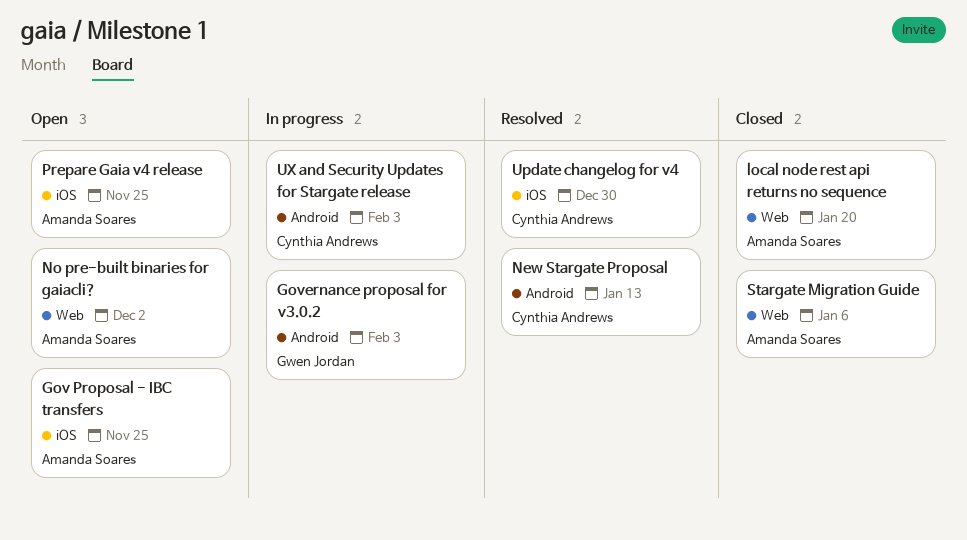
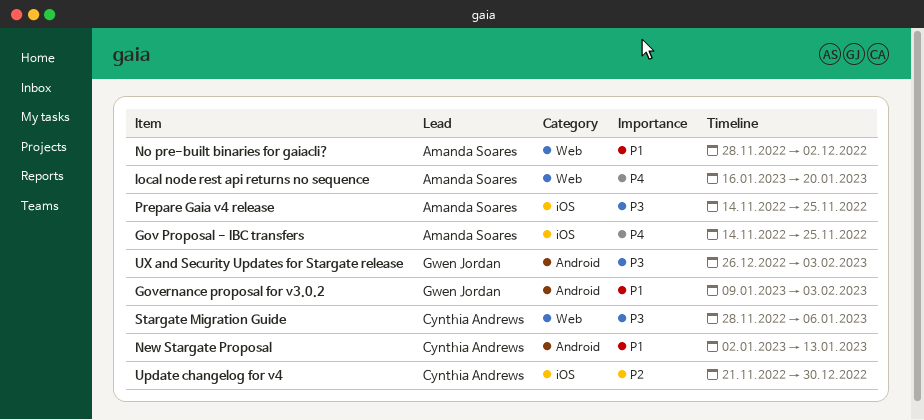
Stargate Migration Guide, owner: Amanda Soares -> Cynthia Andrews
UX and Security Updates for Stargate release, owner: Cynthia Andrews -> Gwen Jordan

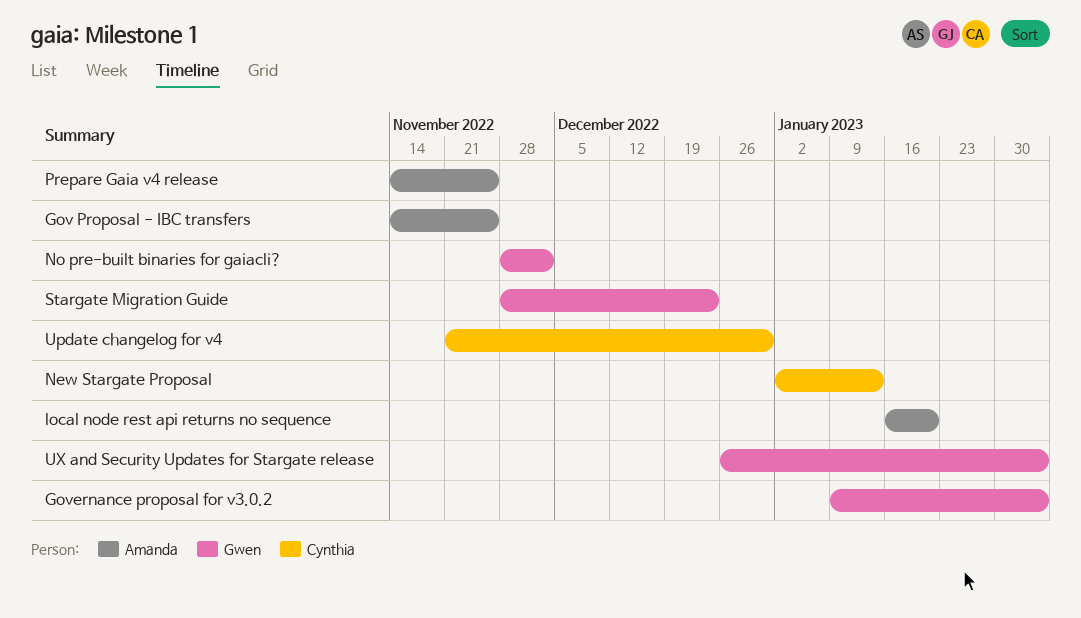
No pre-built binaries for gaiacli?, owner: Amanda Soares -> Gwen Jordan
Stargate Migration Guide, owner: Cynthia Andrews -> Gwen Jordan
Stargate Migration Guide, due: Jan 6 -> Dec 23

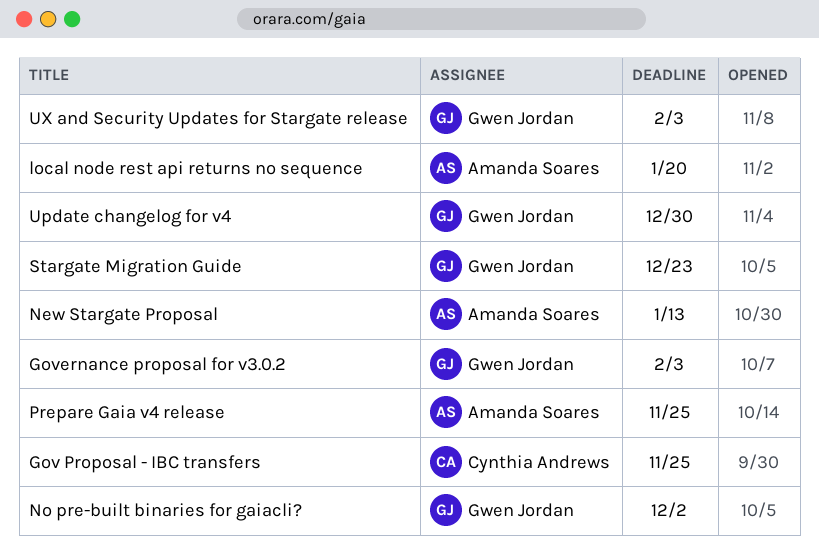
Gov Proposal - IBC transfers, owner: Amanda Soares -> Cynthia Andrews
New Stargate Proposal, owner: Cynthia Andrews -> Amanda Soares
Update changelog for v4, owner: Cynthia Andrews -> Gwen Jordan

